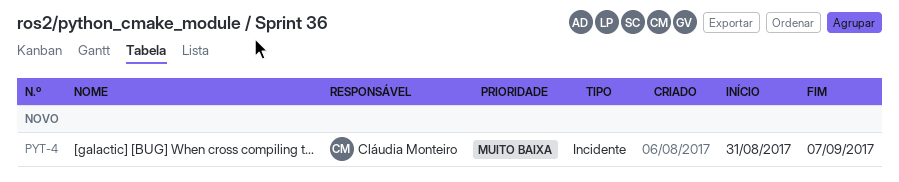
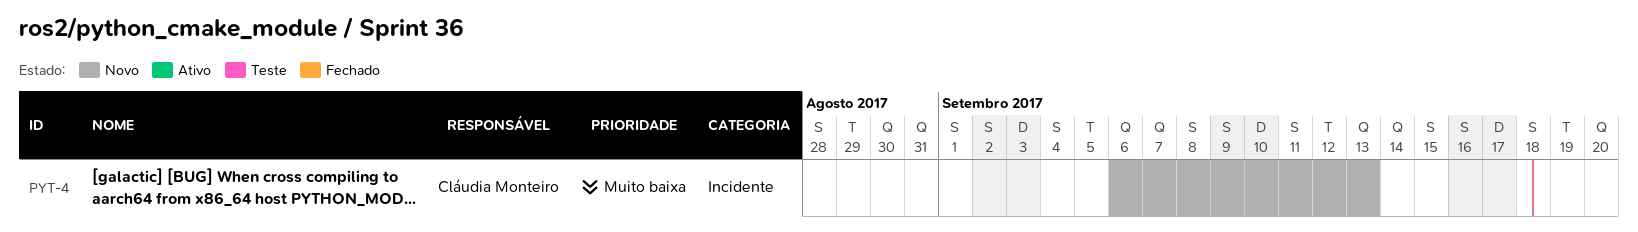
PYT-4, start: Aug 31 -> Sep 6
PYT-4, due: Sep 7 -> Sep 13

